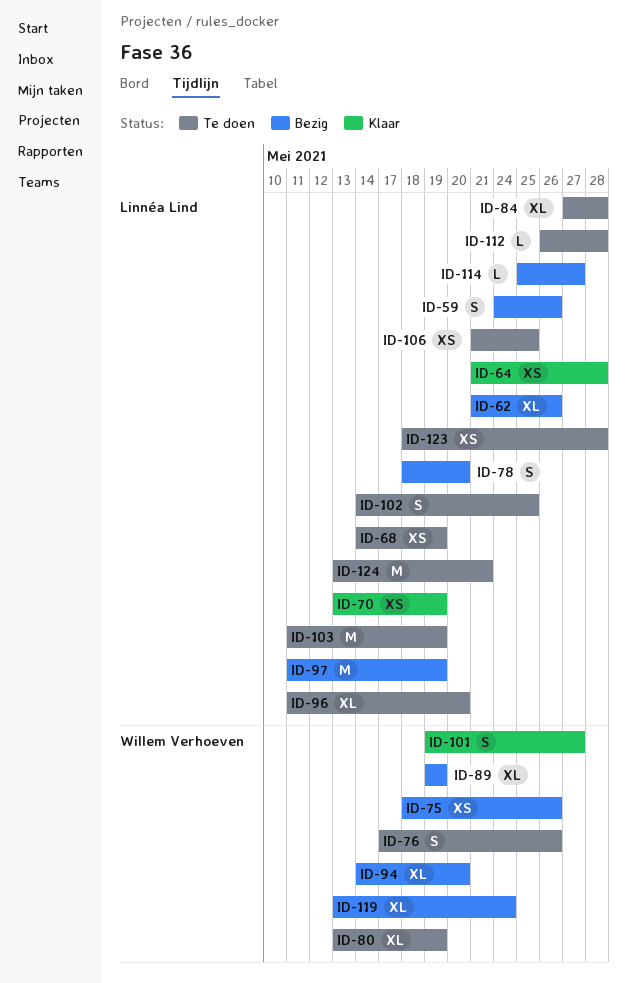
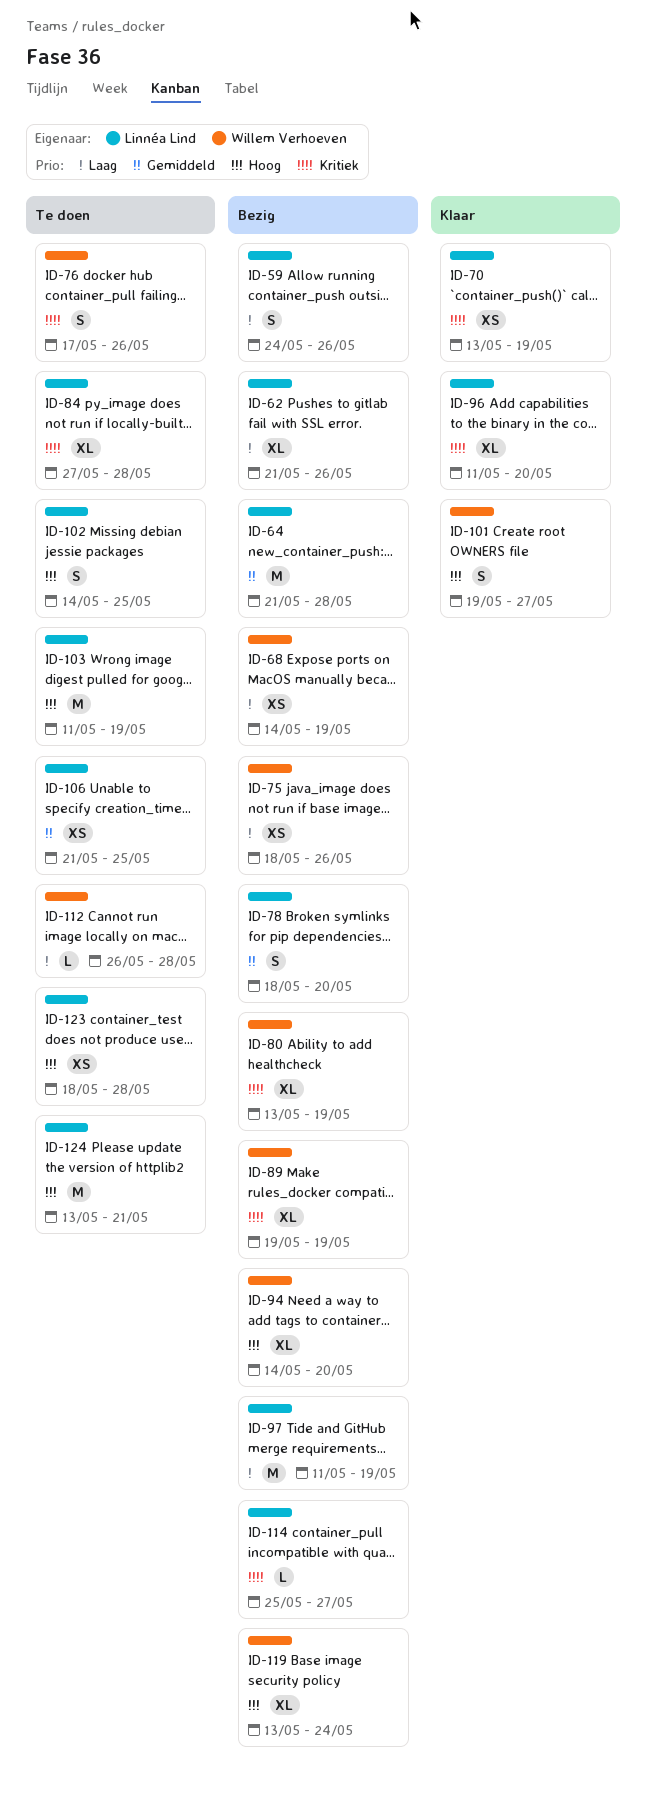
ID-64, status: Klaar -> Bezig
ID-64, estimate: XS -> M
ID-68, status: Te doen -> Bezig
ID-68, owner: Linnéa Lind -> Willem Verhoeven
ID-80, status: Te doen -> Bezig
ID-96, status: Te doen -> Klaar
ID-112, owner: Linnéa Lind -> Willem Verhoeven

